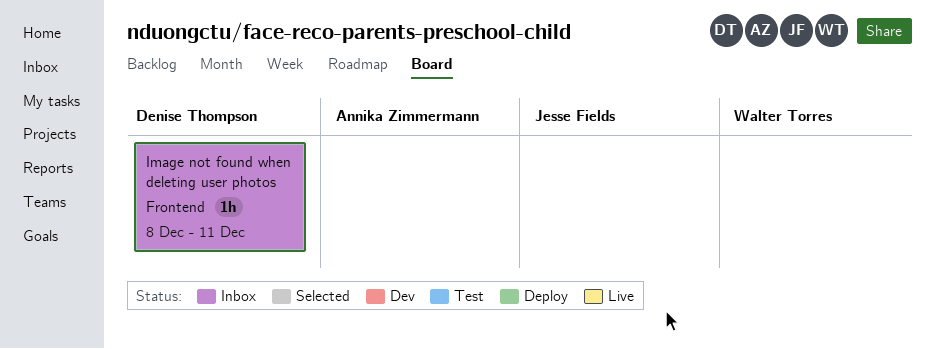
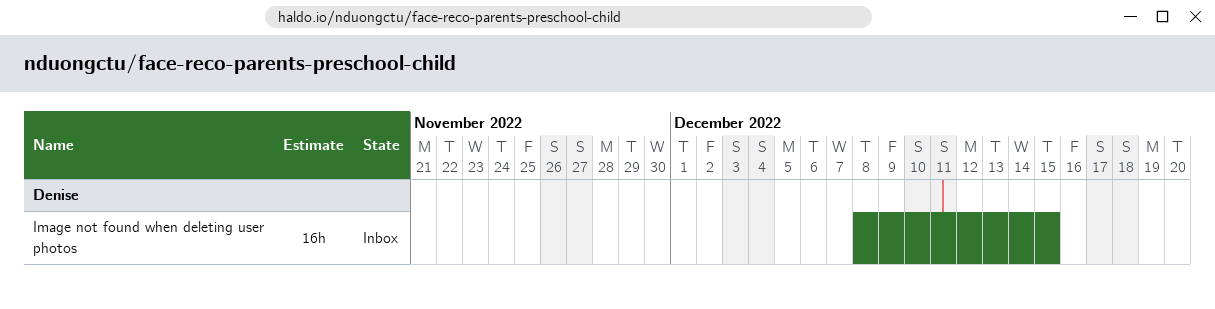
Image not found when deleting user photos, estimate: 1h -> 16h
Image not found when deleting user photos, due: Dec 11 -> Dec 15

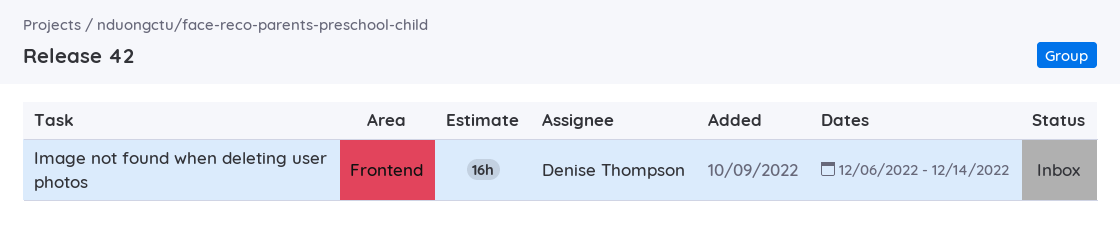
Image not found when deleting user photos, start: Dec 8 -> Dec 6
Image not found when deleting user photos, due: Dec 15 -> Dec 14

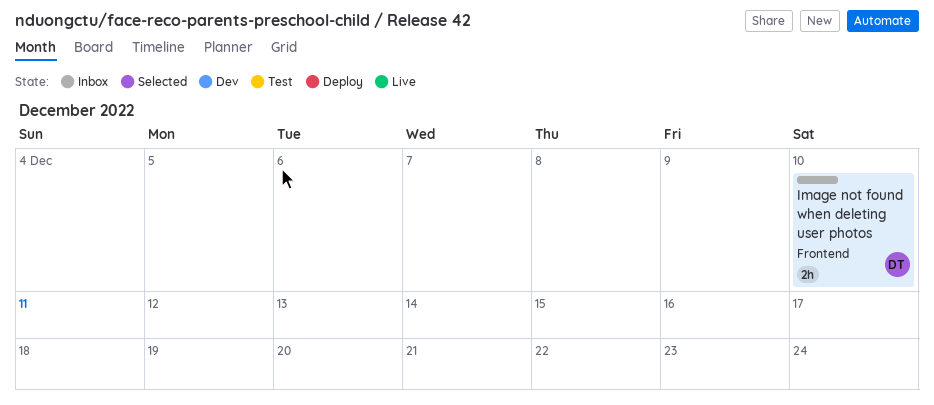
Image not found when deleting user photos, estimate: 16h -> 2h
Image not found when deleting user photos, due: Dec 14 -> Dec 10

